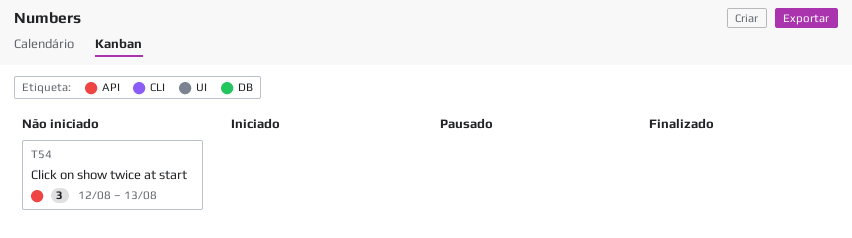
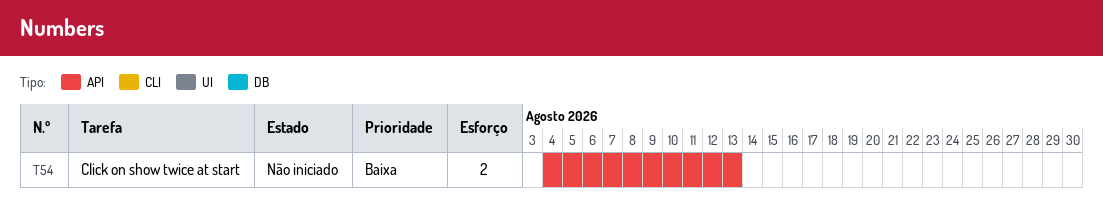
T54, estimate: 3 -> 2
T54, start: Aug 12 -> Aug 4

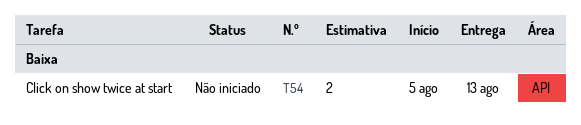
T54, start: Aug 4 -> Aug 5

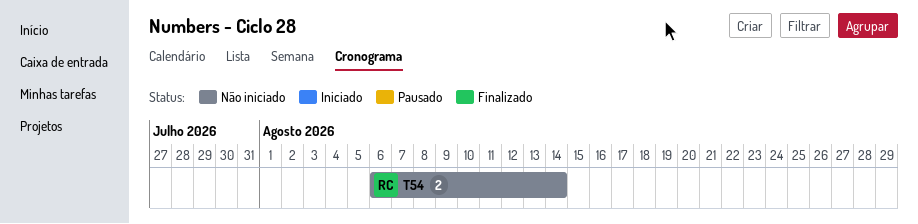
T54, start: Aug 5 -> Aug 6
T54, due: Aug 13 -> Aug 14

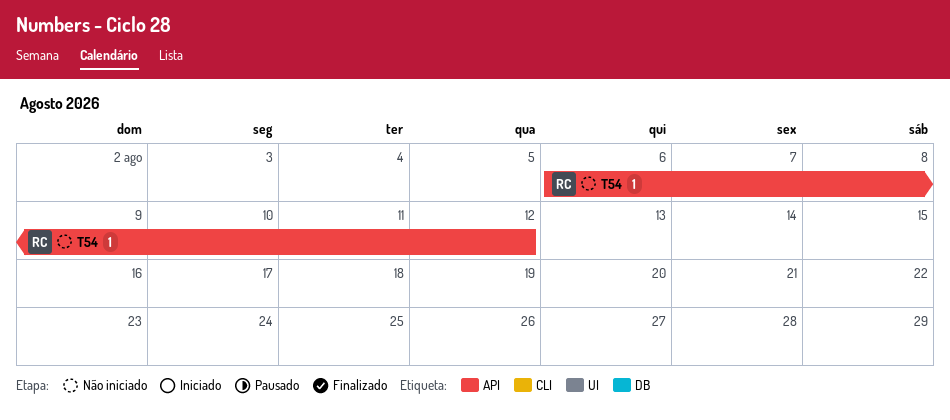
T54, estimate: 2 -> 1
T54, due: Aug 14 -> Aug 12

